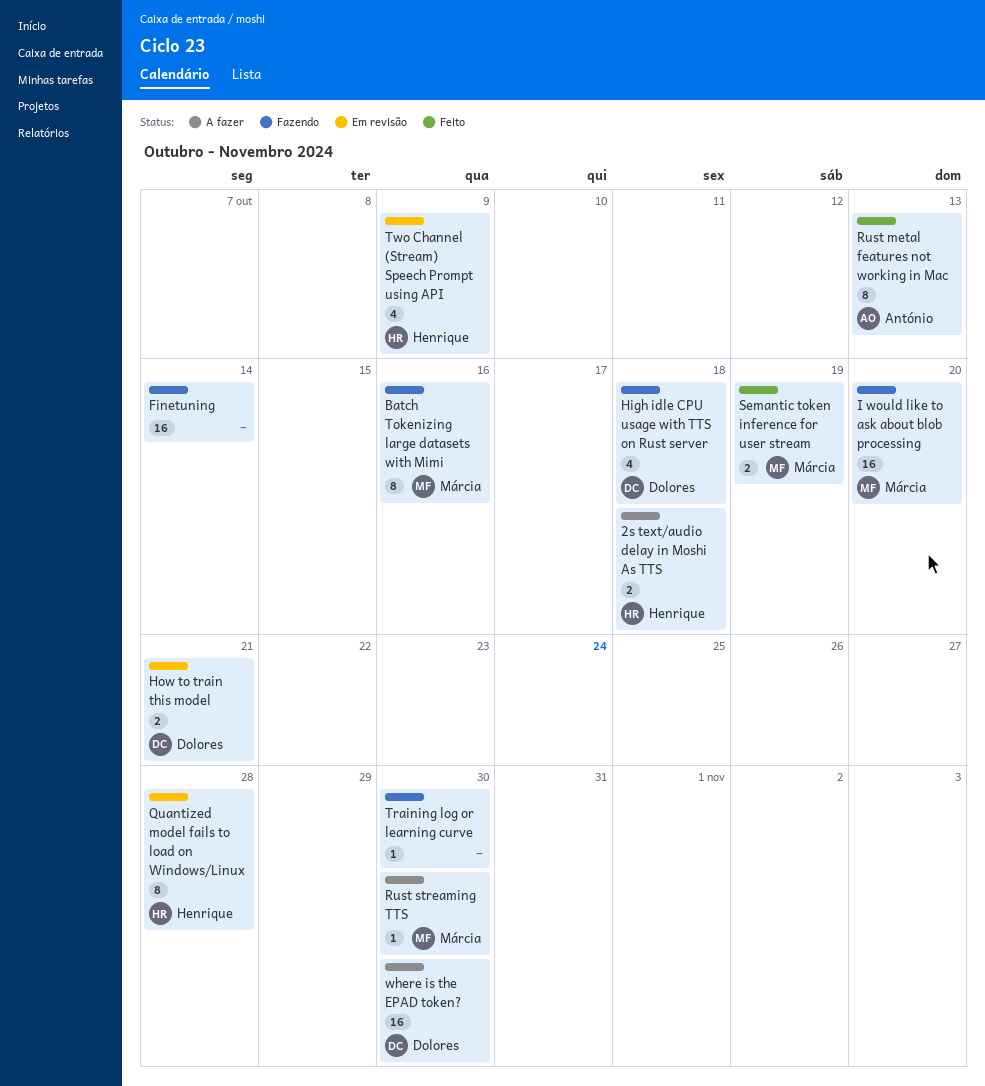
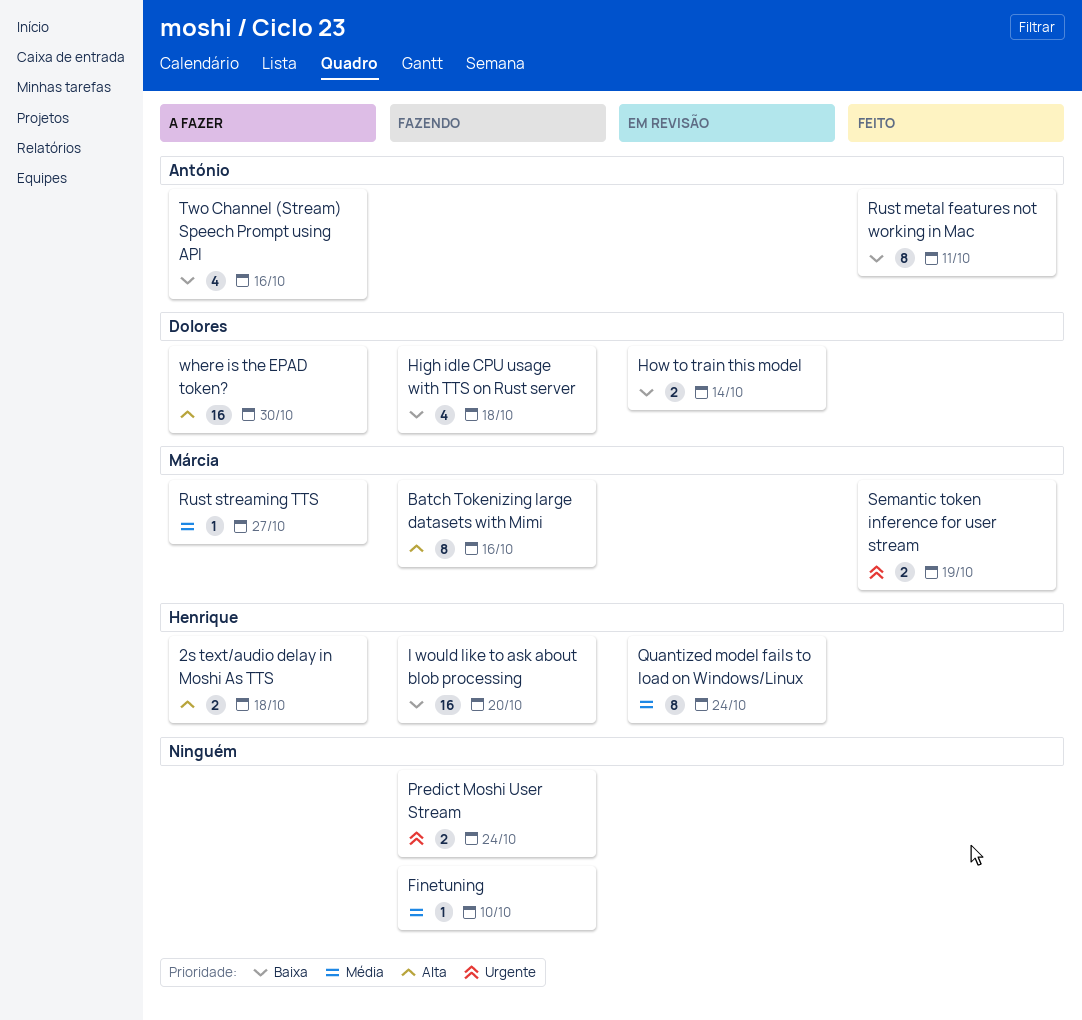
Finetuning, estimate: 16 -> 1
Finetuning, due: Oct 14 -> Oct 10
How to train this model, due: Oct 21 -> Oct 14
I would like to ask about blob processing, owner: Márcia -> Henrique
Predict Moshi User Stream: none -> present
Quantized model fails to load on Windows/Linux, due: Oct 28 -> Oct 24
Rust metal features not working in Mac, due: Oct 13 -> Oct 11
Rust streaming TTS, due: Oct 30 -> Oct 27
Training log or learning curve: present -> none
Two Channel (Stream) Speech Prompt using API, status: Em revisão -> A fazer
Two Channel (Stream) Speech Prompt using API, owner: Henrique -> António
Two Channel (Stream) Speech Prompt using API, due: Oct 9 -> Oct 16

